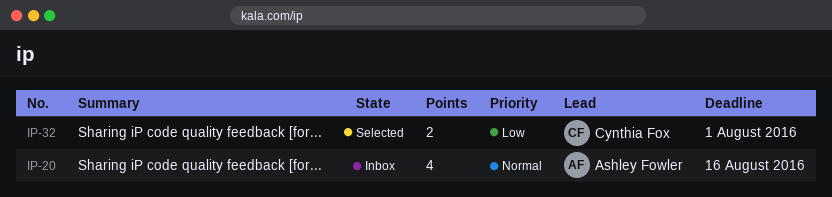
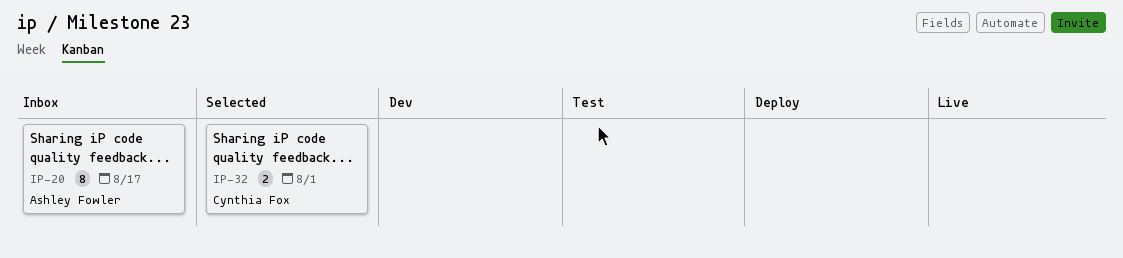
IP-20, estimate: 4 -> 8
IP-20, due: Aug 16 -> Aug 17

